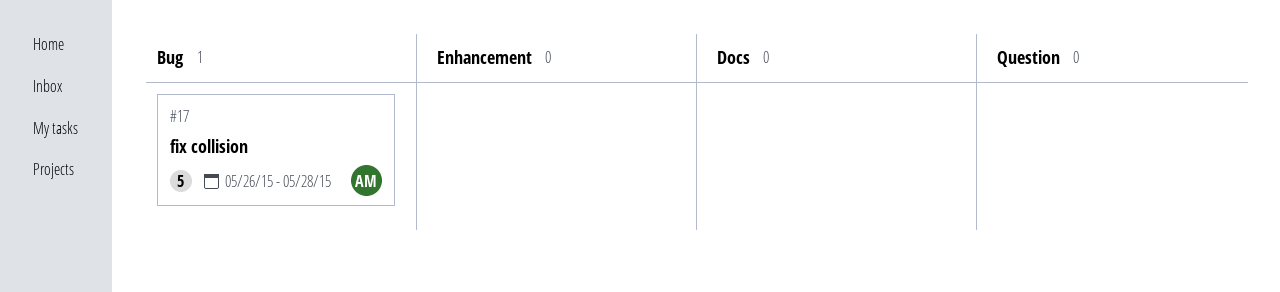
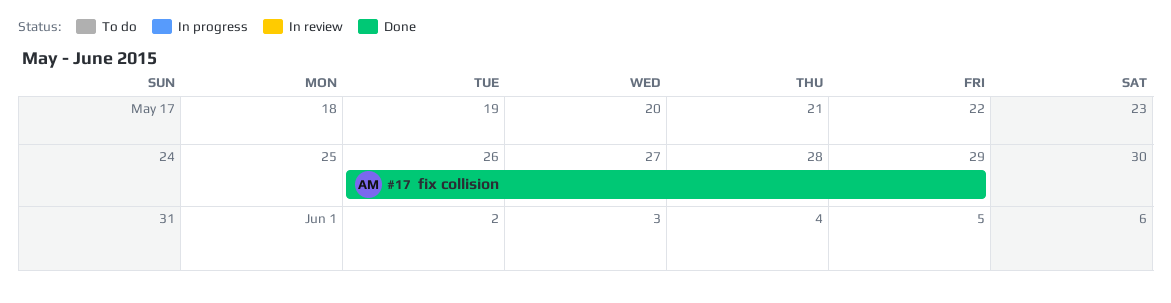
#17, due: May 28 -> May 29

